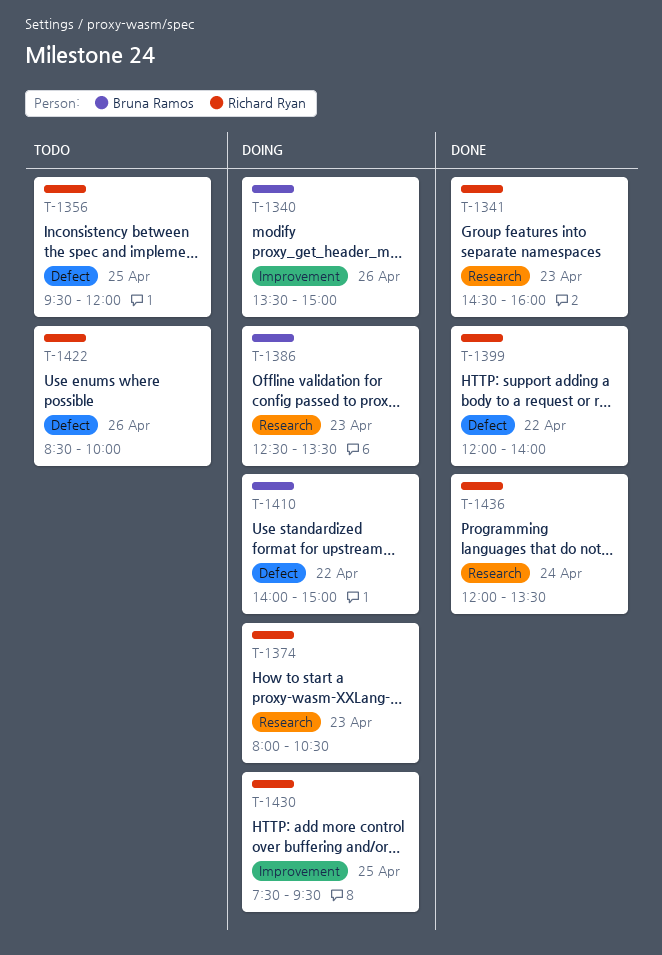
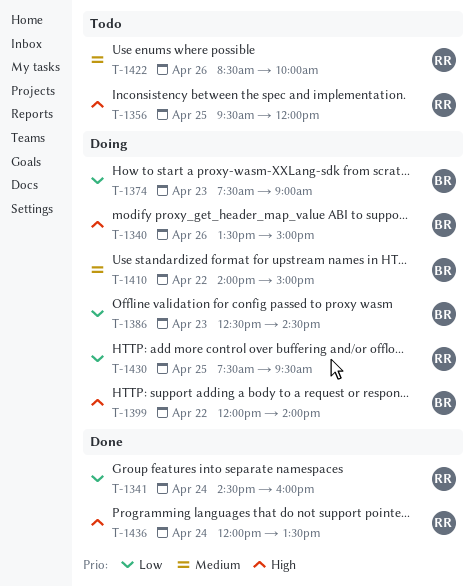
T-1341, day: Apr 23 -> Apr 24
T-1374, owner: Richard Ryan -> Bruna Ramos
T-1374, begins: 08:00 -> 07:30
T-1374, ends: 10:30 -> 09:00
T-1386, ends: 13:30 -> 14:30
T-1399, status: Done -> Doing
T-1399, owner: Richard Ryan -> Bruna Ramos

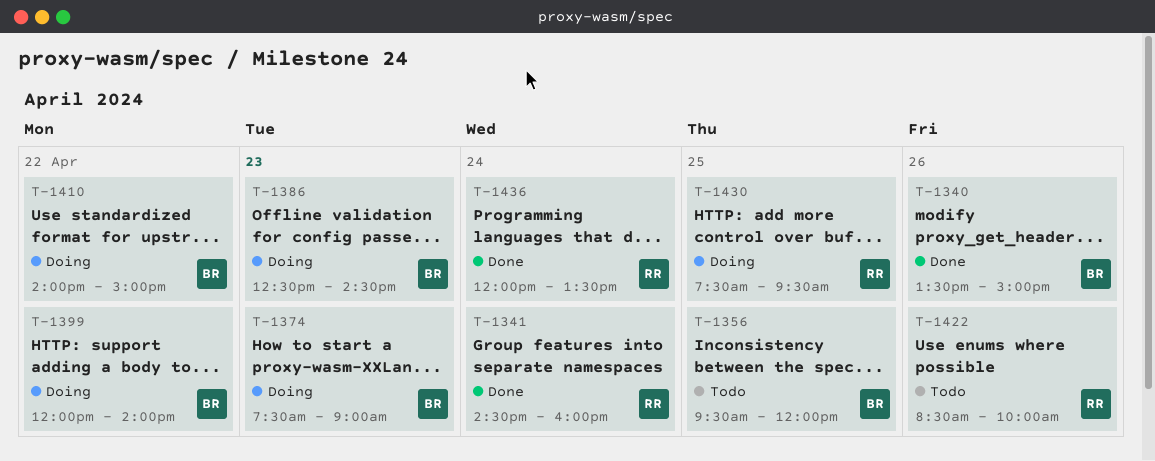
T-1340, status: Doing -> Done
T-1356, owner: RR -> BR

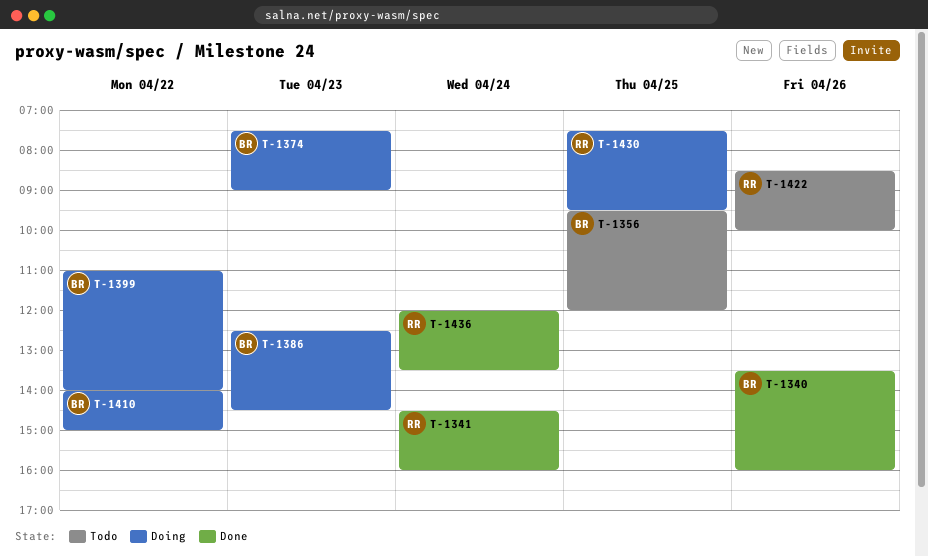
T-1340, ends: 15:00 -> 16:00
T-1399, begins: 12:00 -> 11:00

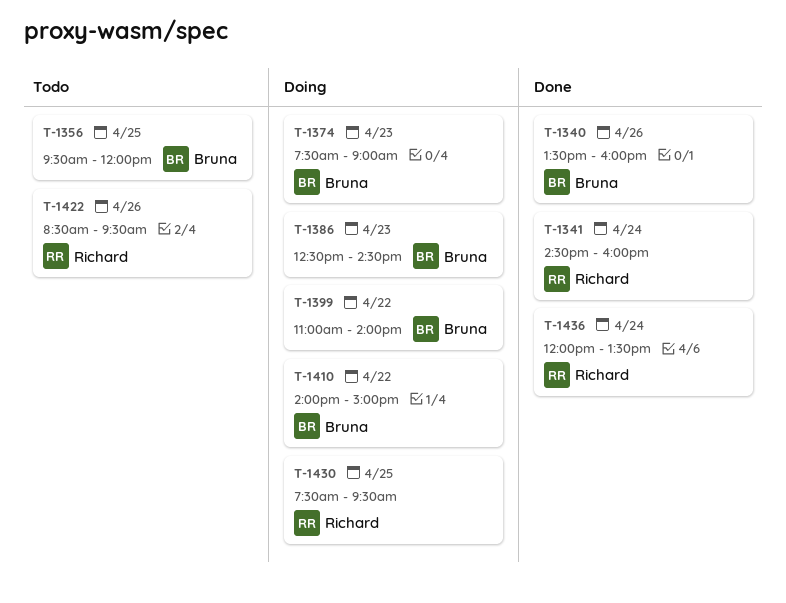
T-1422, ends: 10:00 -> 09:30

